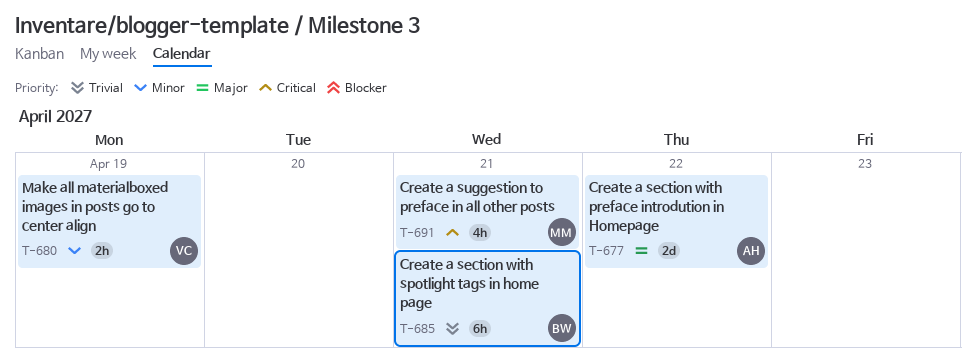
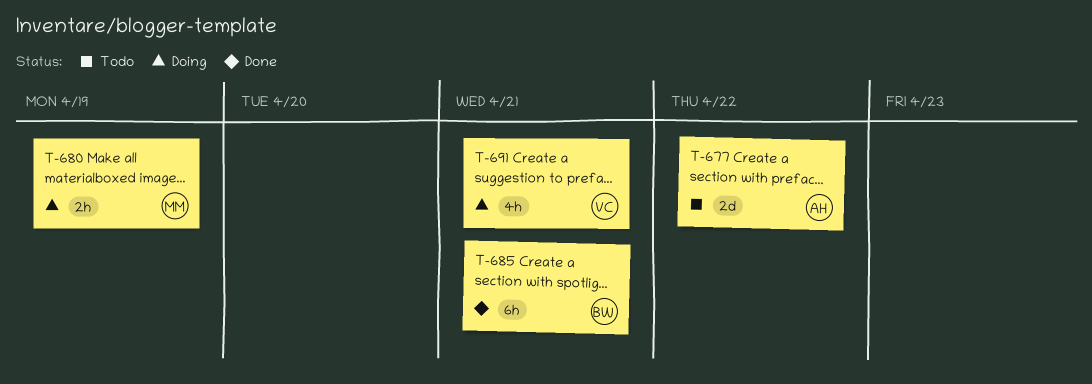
T-680, owner: VC -> MM
T-691, owner: MM -> VC

